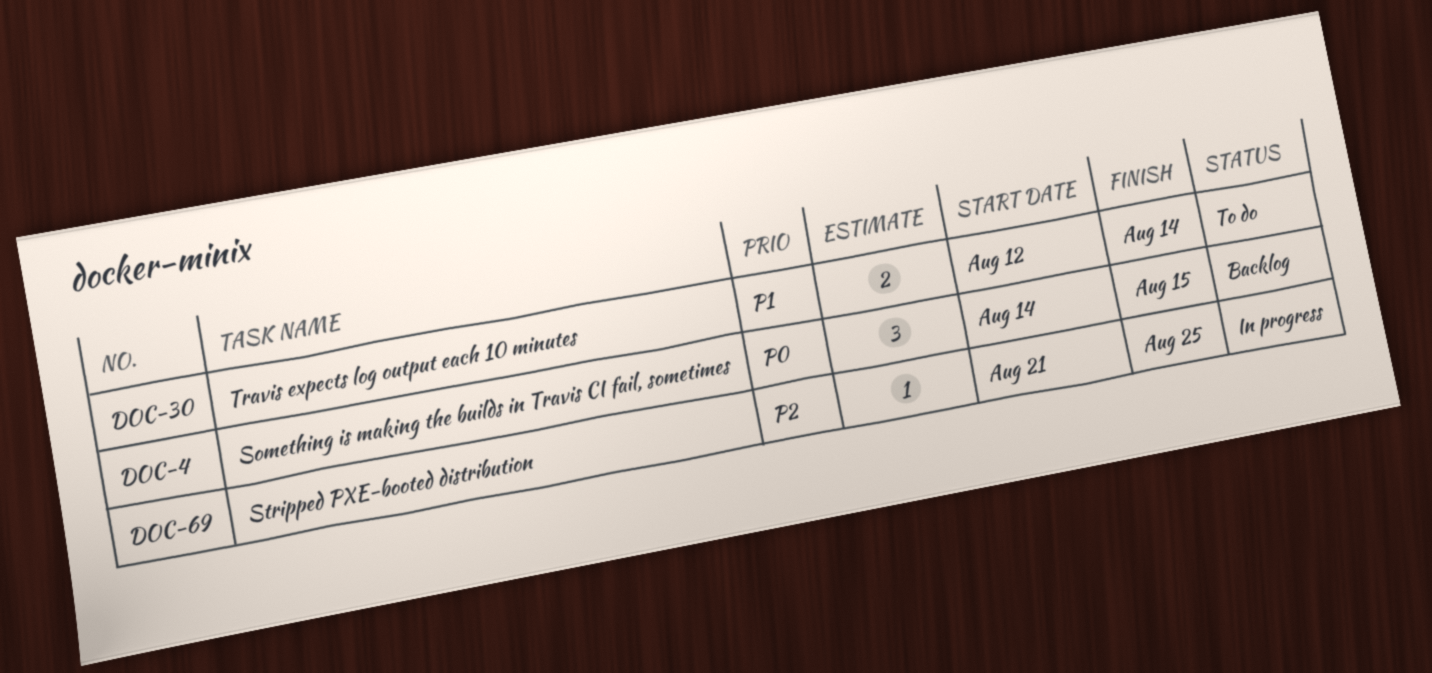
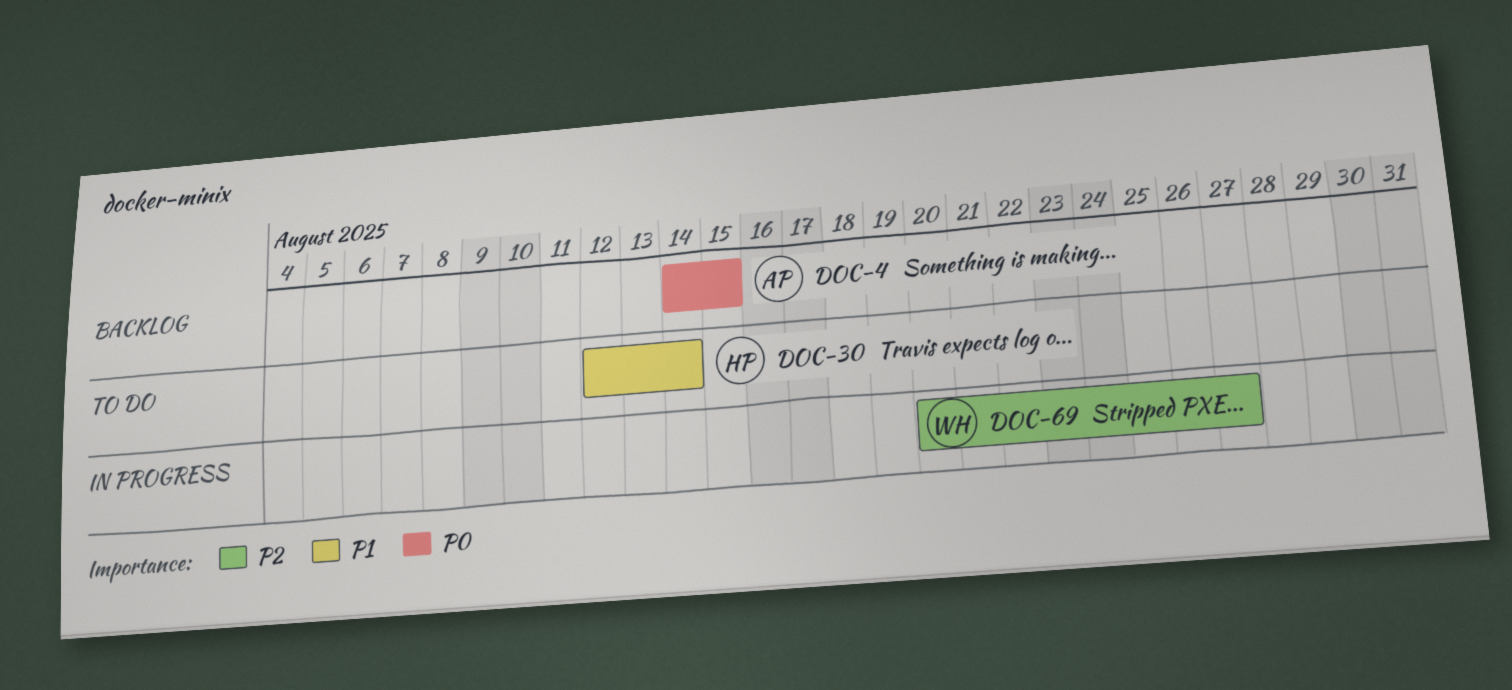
DOC-69, start: Aug 21 -> Aug 20
DOC-69, due: Aug 25 -> Aug 27

